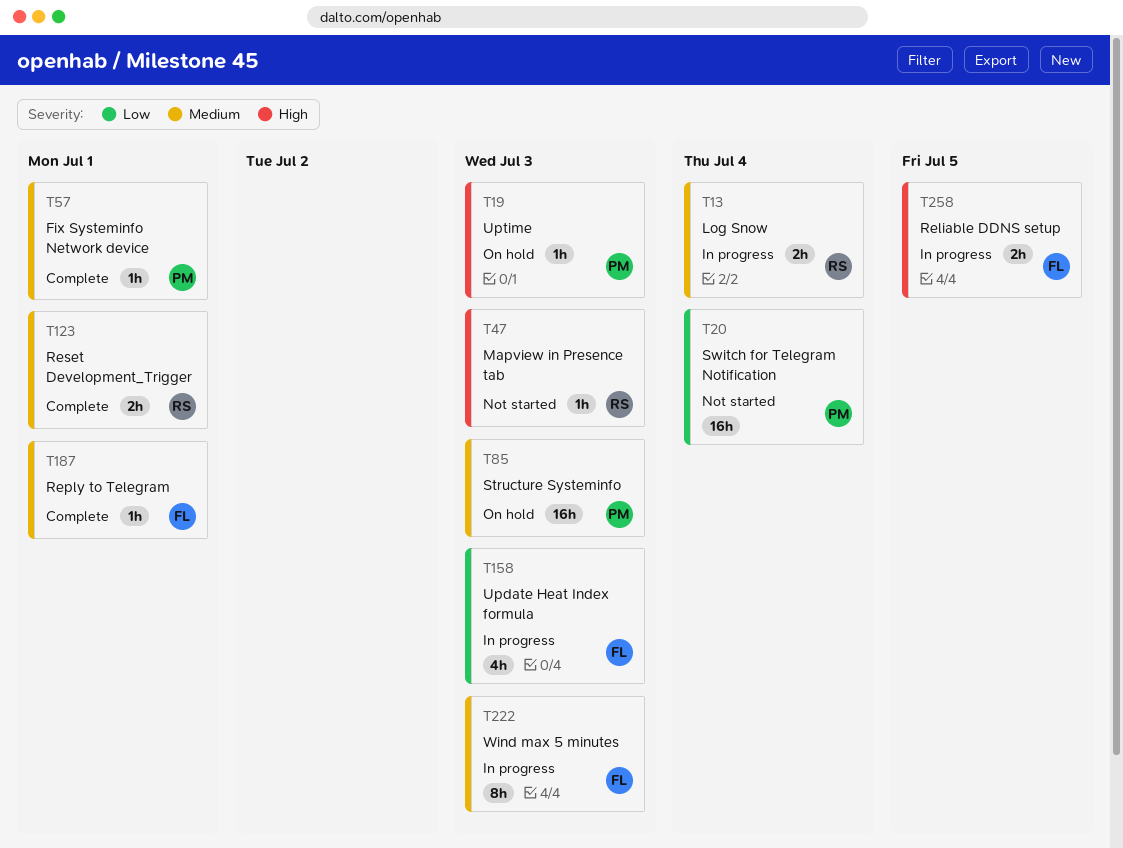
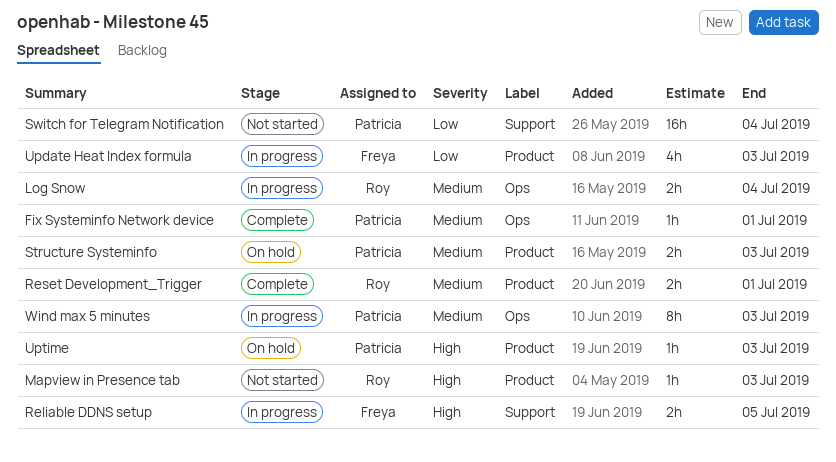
Reply to Telegram: present -> none
Structure Systeminfo, estimate: 16h -> 2h
Wind max 5 minutes, owner: Freya -> Patricia

